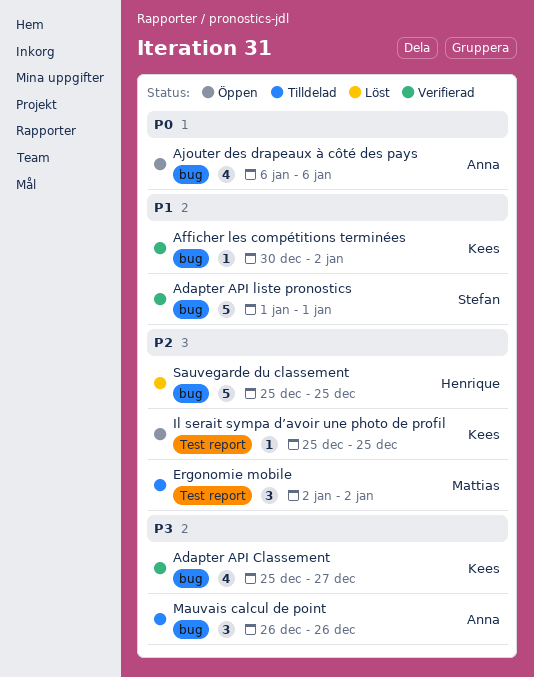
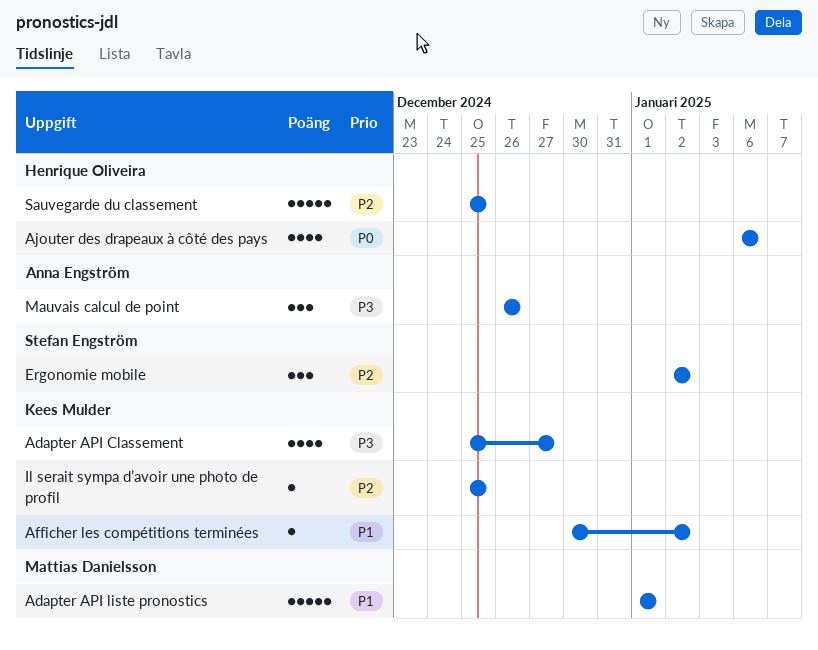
Adapter API liste pronostics, owner: Stefan Engström -> Mattias Danielsson
Ajouter des drapeaux à côté des pays, owner: Anna Engström -> Henrique Oliveira
Ergonomie mobile, owner: Mattias Danielsson -> Stefan Engström

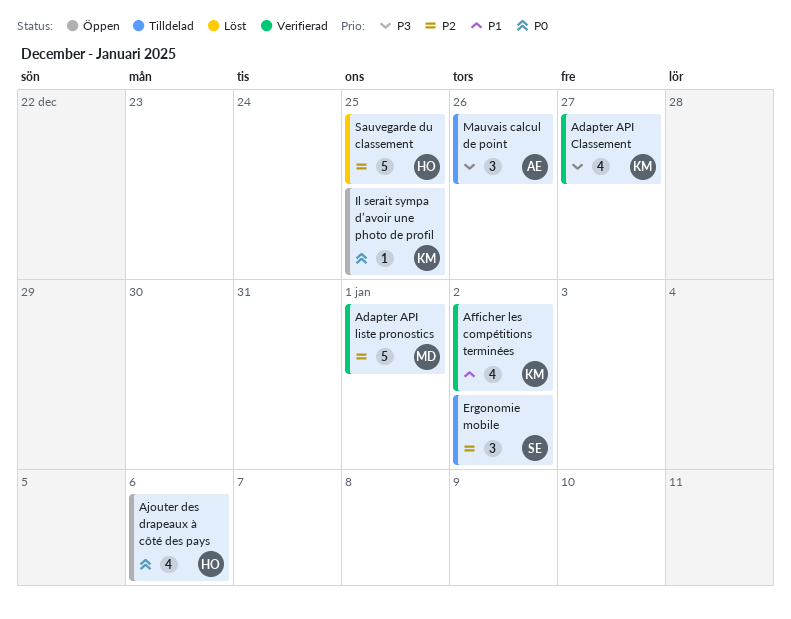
Adapter API liste pronostics, priority: P1 -> P2
Afficher les compétitions terminées, estimate: 1 -> 4
Il serait sympa d’avoir une photo de profil, priority: P2 -> P0

